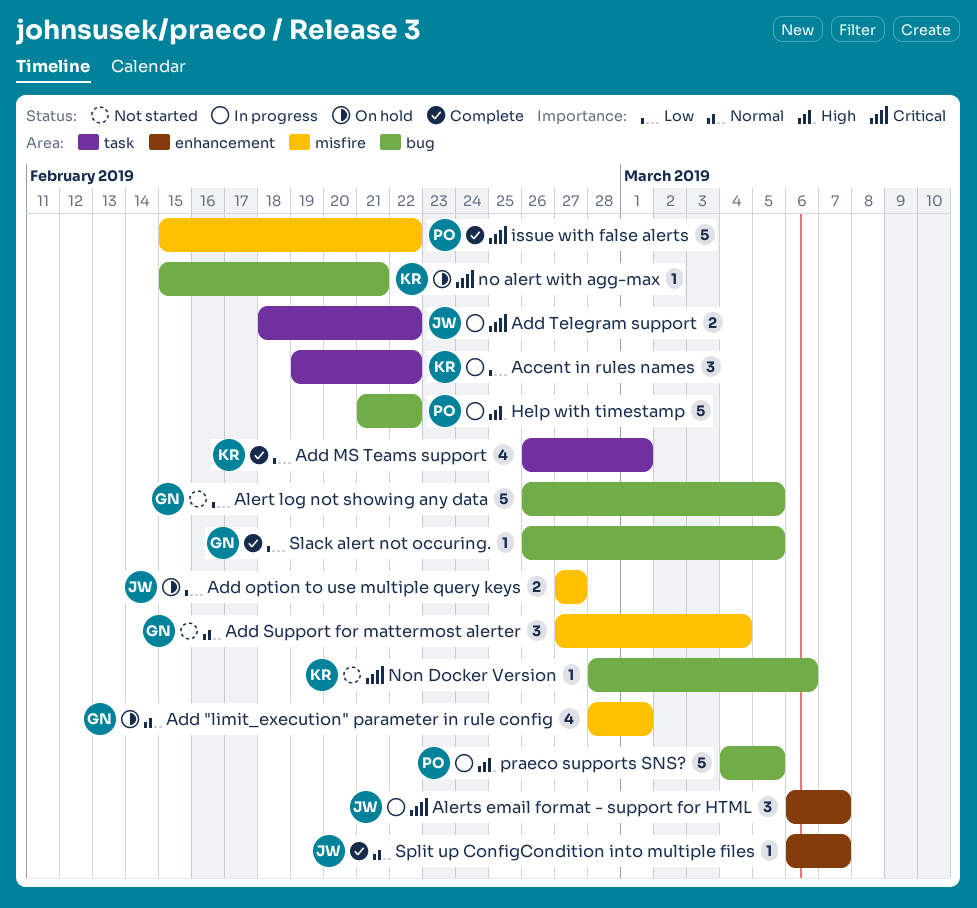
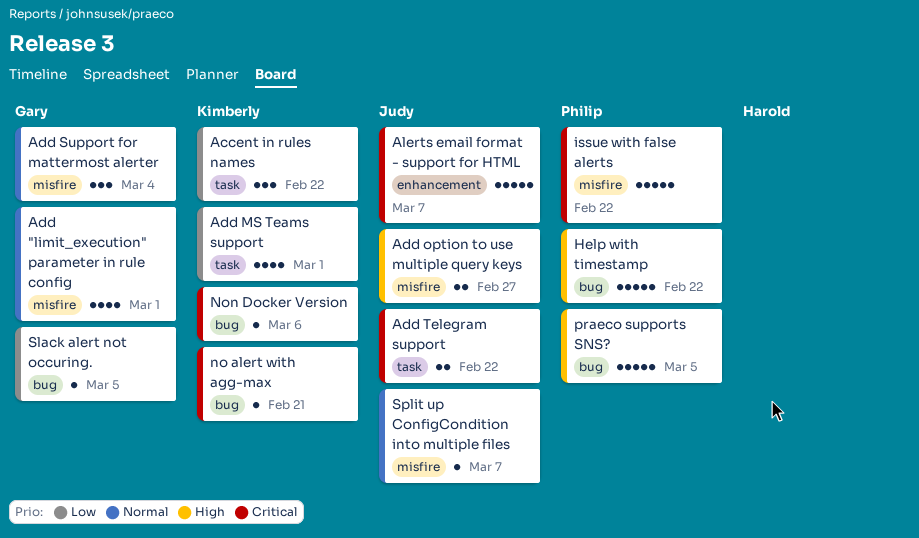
Add option to use multiple query keys, priority: Low -> High
Alert log not showing any data: present -> none
Alerts email format - support for HTML, estimate: 3 -> 5
Split up ConfigCondition into multiple files, label: enhancement -> misfire

